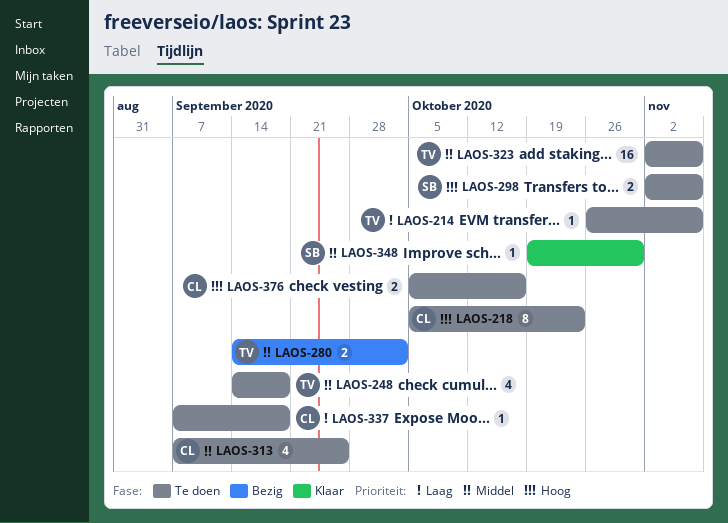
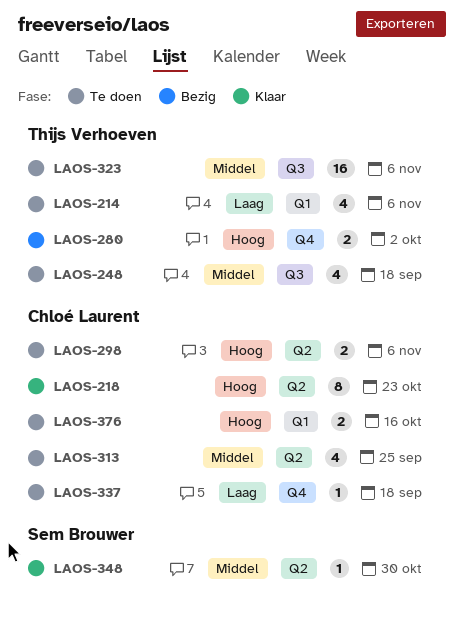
LAOS-214, estimate: 1 -> 4
LAOS-218, status: Te doen -> Klaar
LAOS-280, priority: Middel -> Hoog
LAOS-298, owner: Sem Brouwer -> Chloé Laurent

